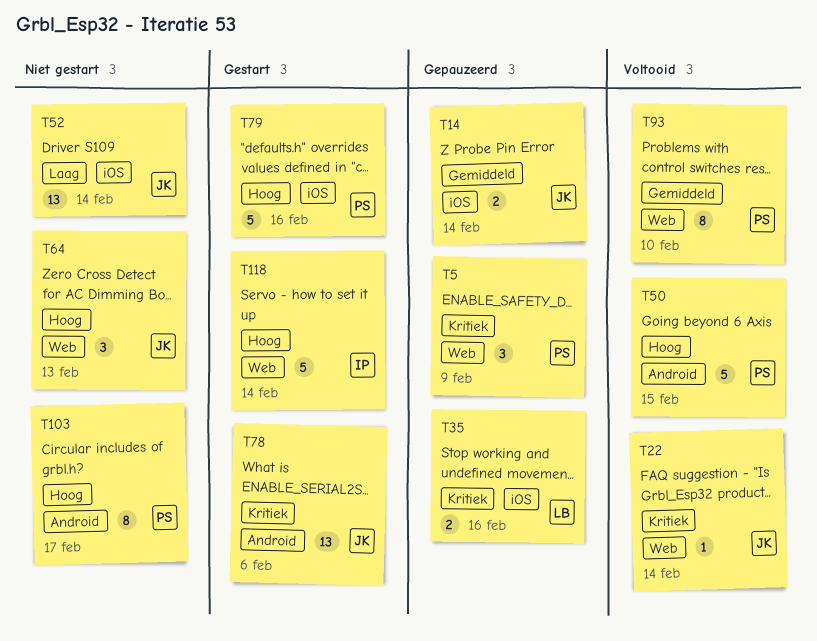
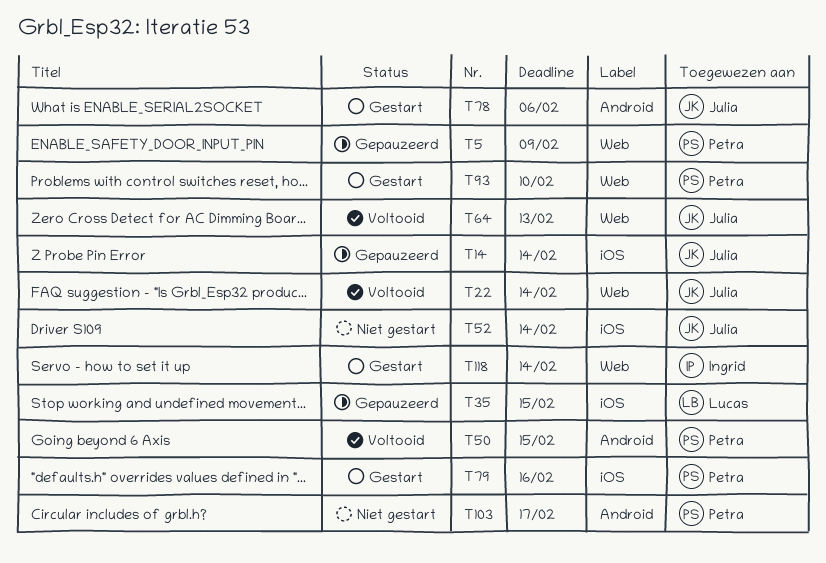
T35, due: Feb 16 -> Feb 15
T64, status: Niet gestart -> Voltooid
T93, status: Voltooid -> Gestart

